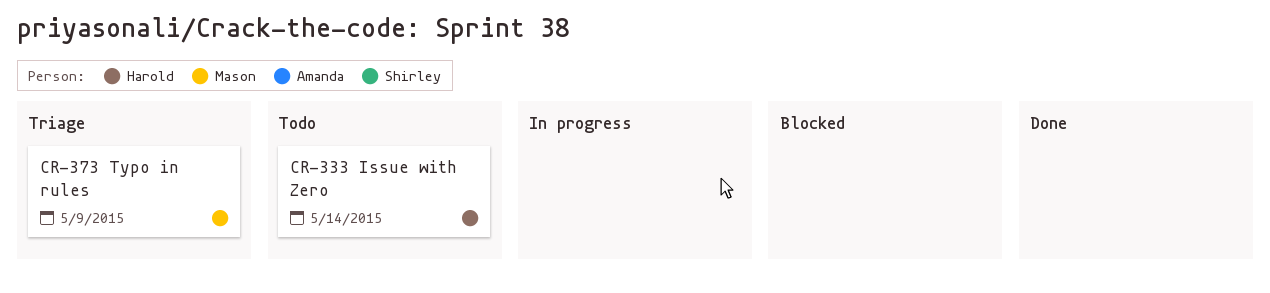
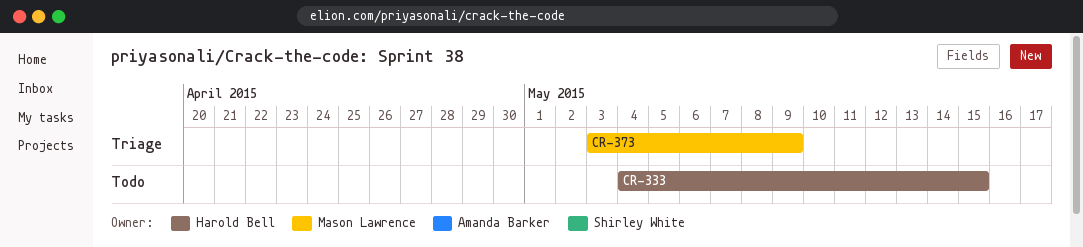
CR-333, due: May 14 -> May 15

